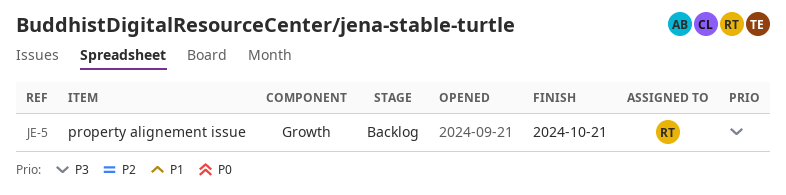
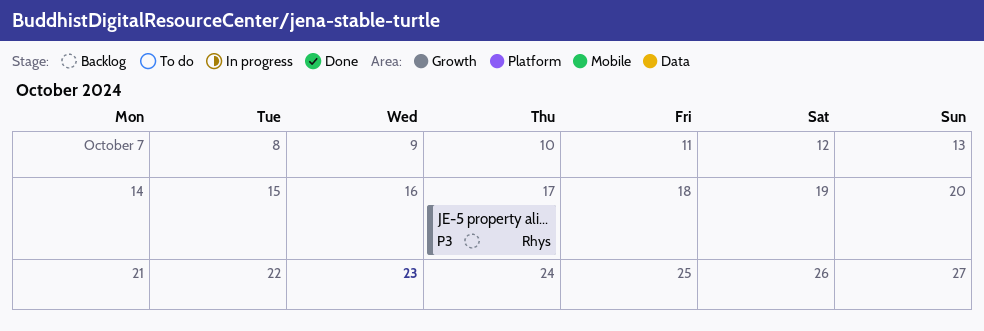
JE-5, due: Oct 21 -> Oct 17

